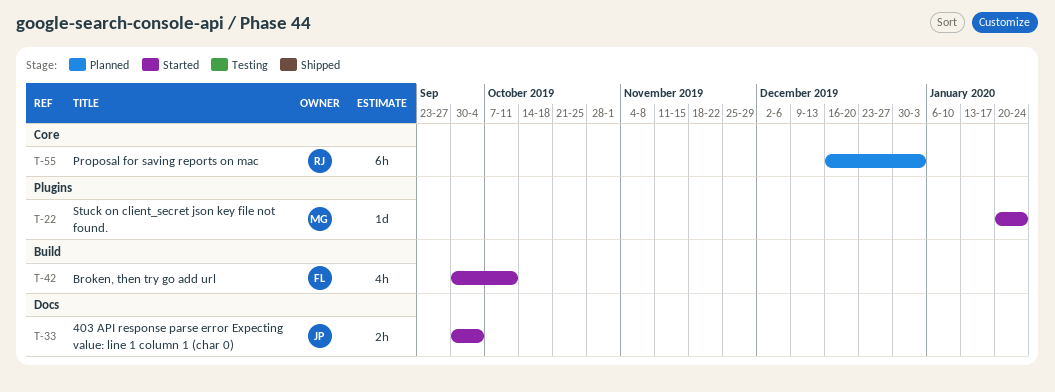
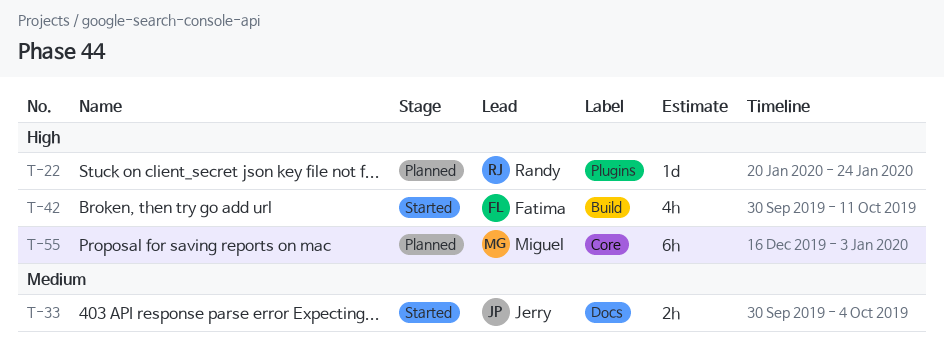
T-22, status: Started -> Planned
T-22, owner: Miguel -> Randy
T-55, owner: Randy -> Miguel

